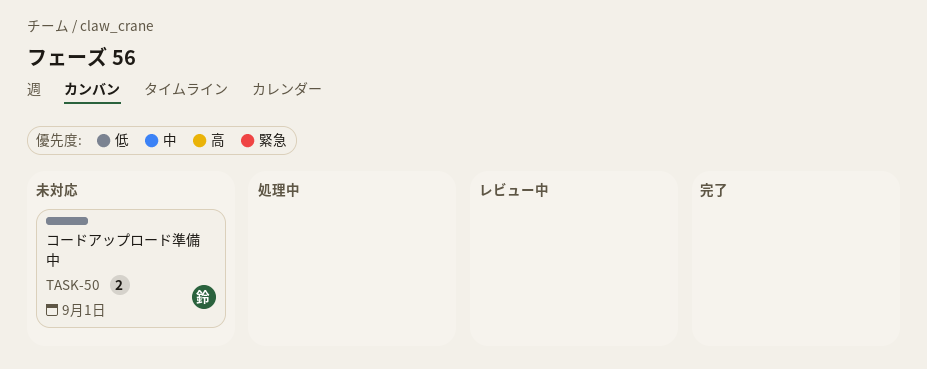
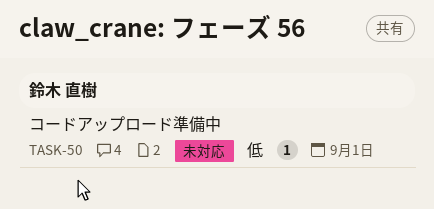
TASK-50, estimate: 2 -> 1

